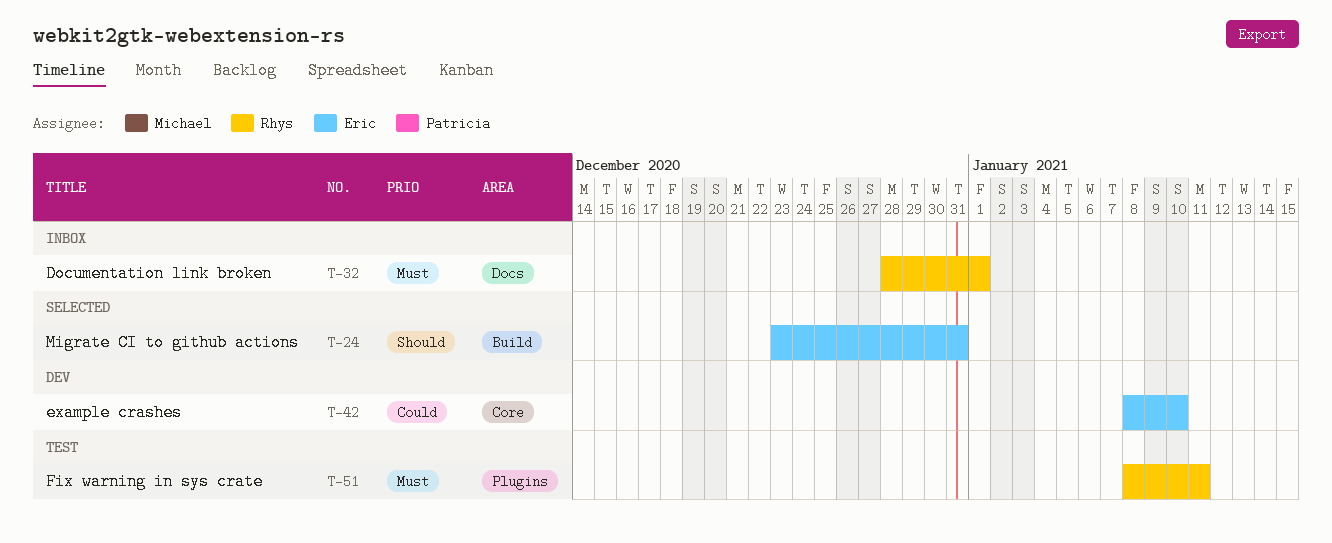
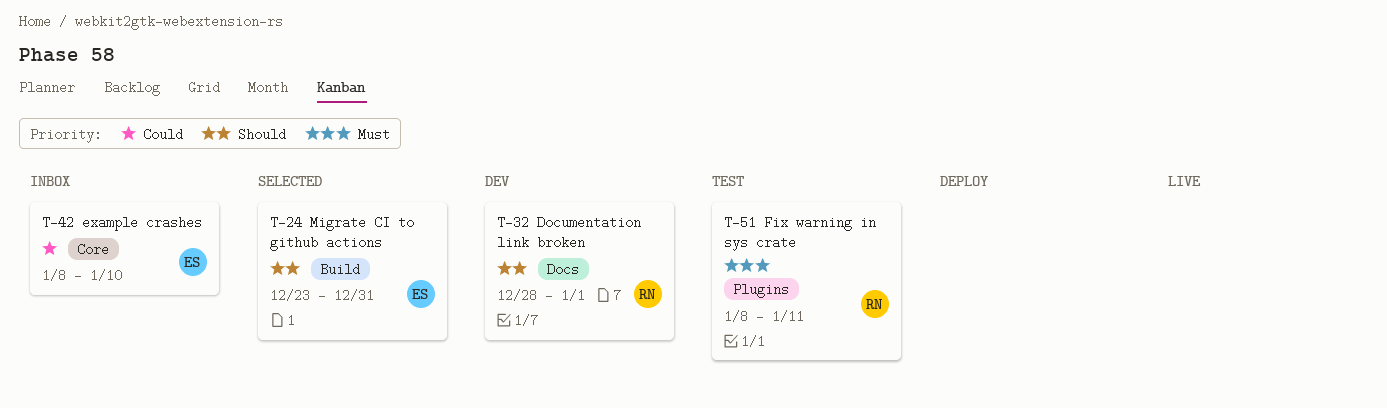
T-32, status: Inbox -> Dev
T-32, priority: Must -> Should
T-42, status: Dev -> Inbox

